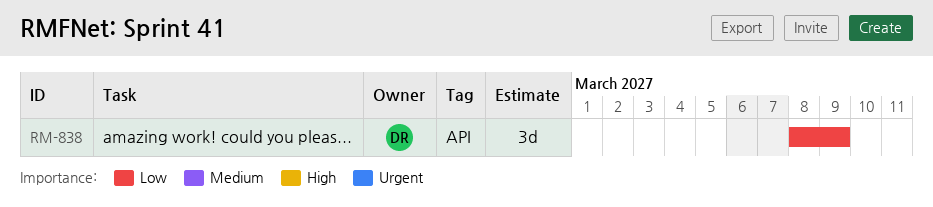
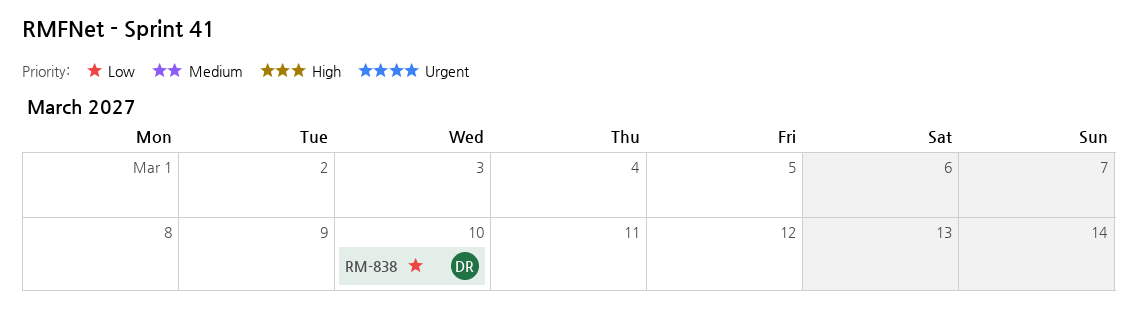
RM-838, due: Mar 9 -> Mar 10

